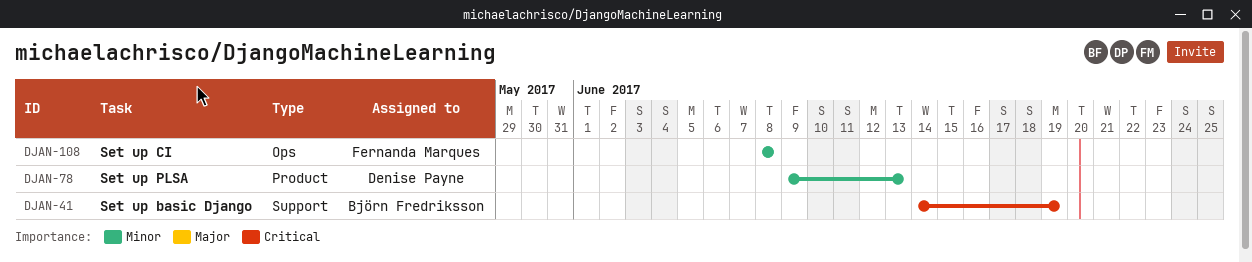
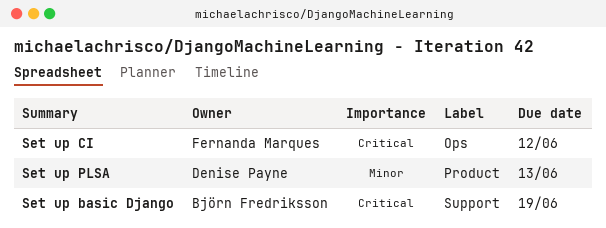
Set up CI, priority: Minor -> Critical
Set up CI, due: Jun 8 -> Jun 12

